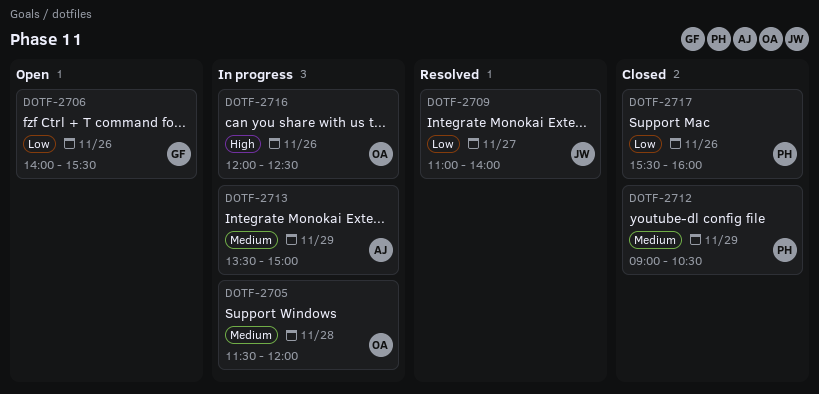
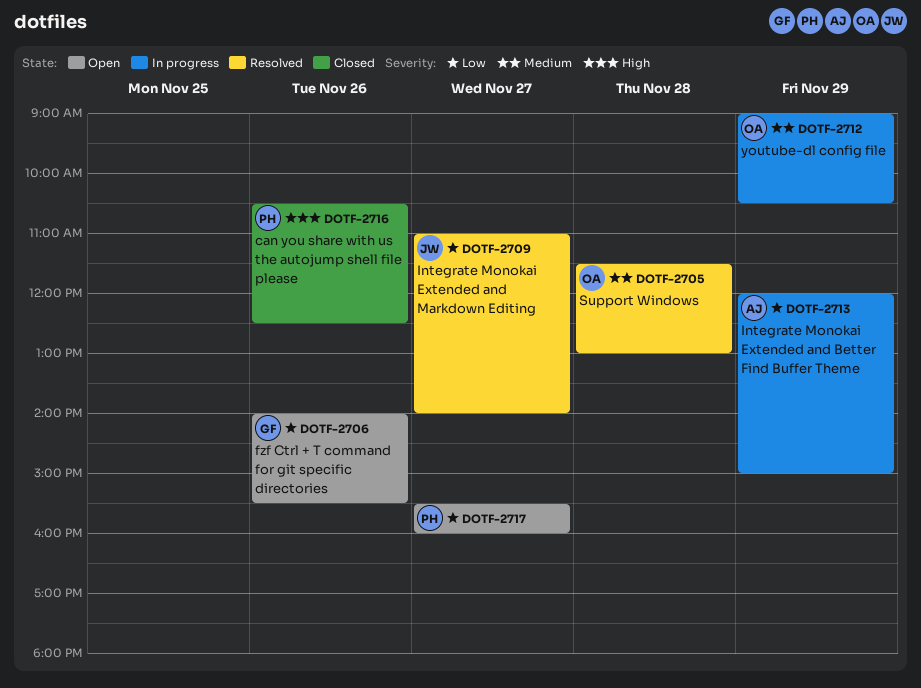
DOTF-2705, status: In progress -> Resolved
DOTF-2705, ends: 12:00 -> 13:00
DOTF-2712, status: Closed -> In progress
DOTF-2712, owner: PH -> OA
DOTF-2713, priority: Medium -> Low
DOTF-2713, begins: 13:30 -> 12:00
DOTF-2716, status: In progress -> Closed
DOTF-2716, owner: OA -> PH
DOTF-2716, begins: 12:00 -> 10:30
DOTF-2717, status: Closed -> Open
DOTF-2717, day: Nov 26 -> Nov 27

